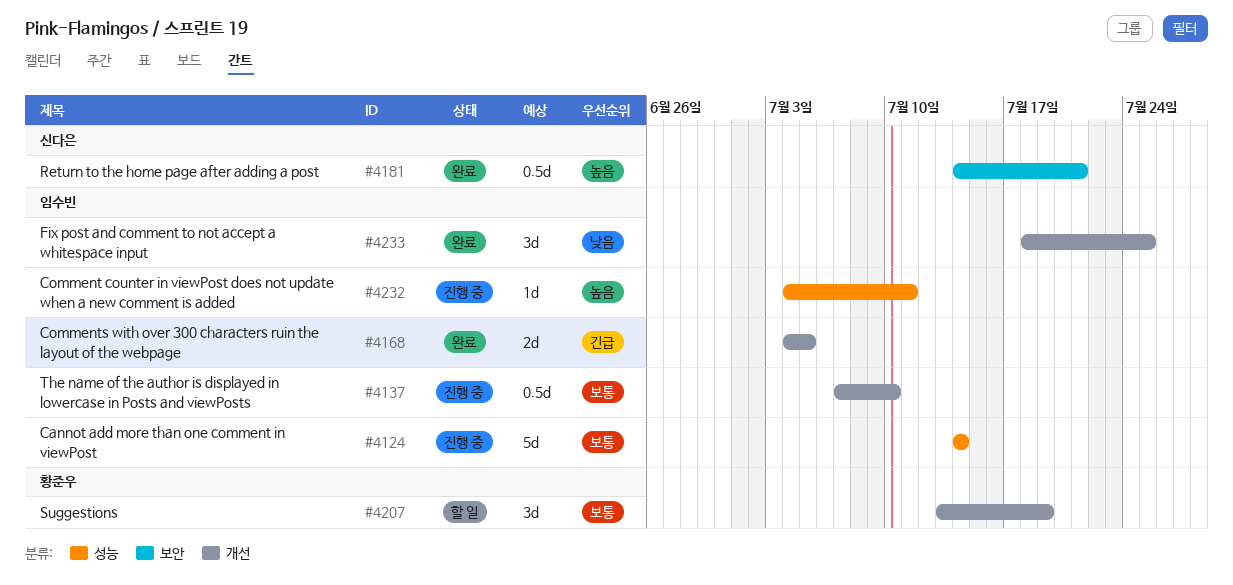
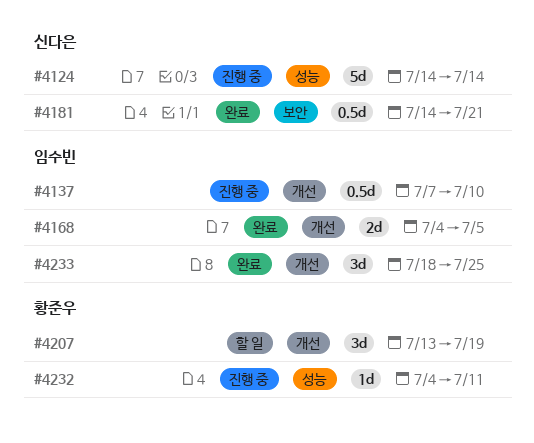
#4124, owner: 임수빈 -> 신다은
#4232, owner: 임수빈 -> 황준우

